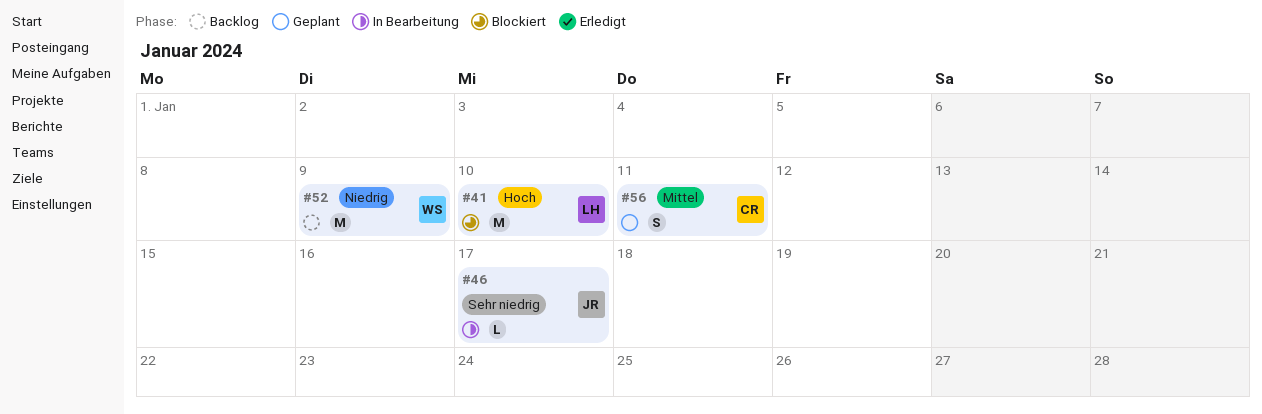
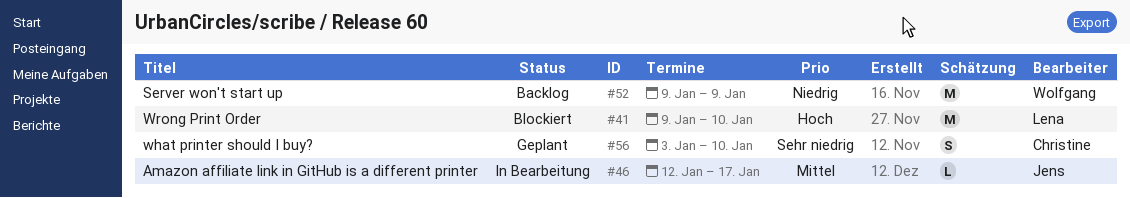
#46, priority: Sehr niedrig -> Mittel
#56, priority: Mittel -> Sehr niedrig
#56, due: Jan 11 -> Jan 10

